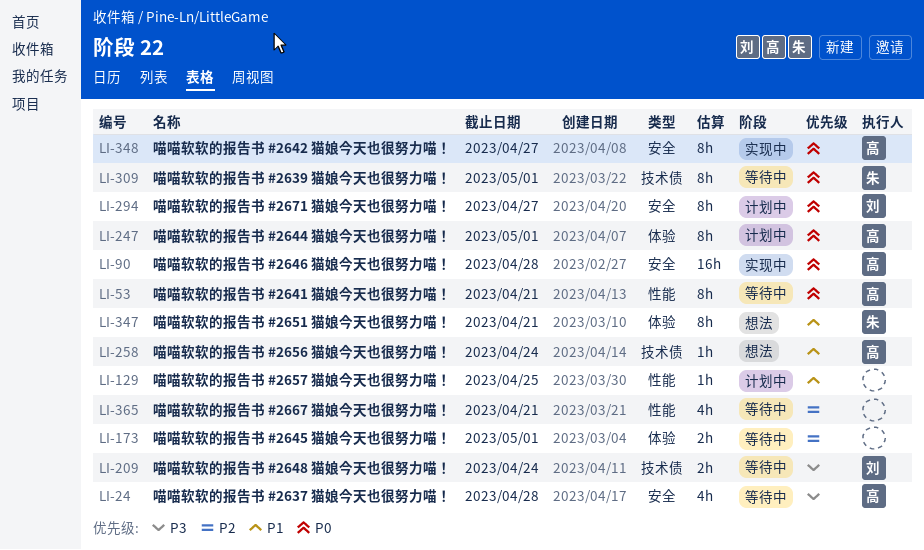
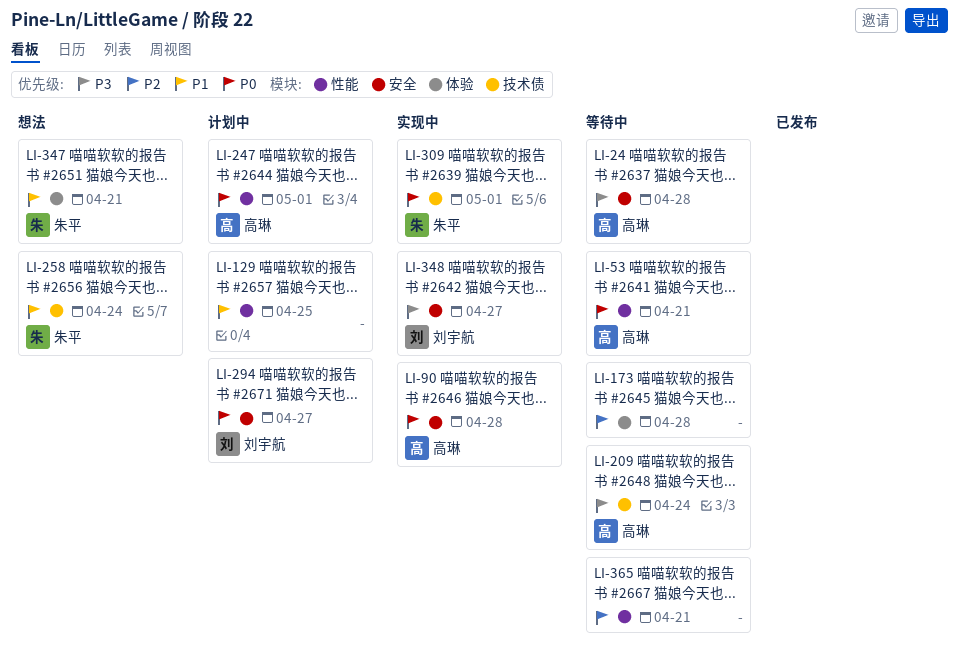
LI-173, due: May 1 -> Apr 28
LI-209, owner: 刘宇航 -> 高琳
LI-247, label: 体验 -> 性能
LI-258, owner: 高琳 -> 朱平
LI-309, status: 等待中 -> 实现中
LI-348, owner: 高琳 -> 刘宇航
LI-348, priority: P0 -> P3

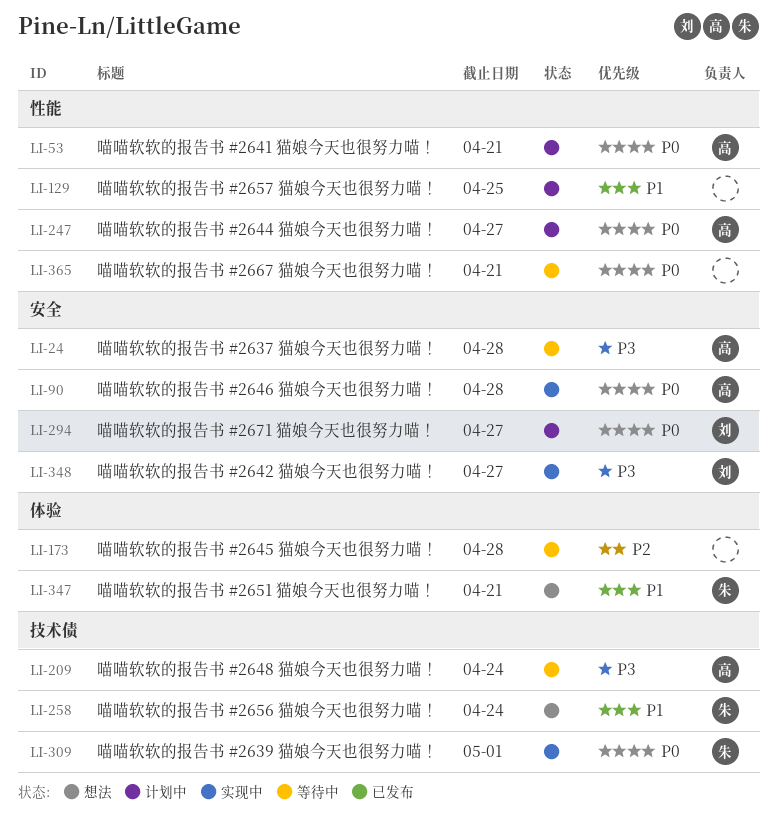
LI-53, status: 等待中 -> 计划中
LI-247, due: May 1 -> Apr 27
LI-365, priority: P2 -> P0

